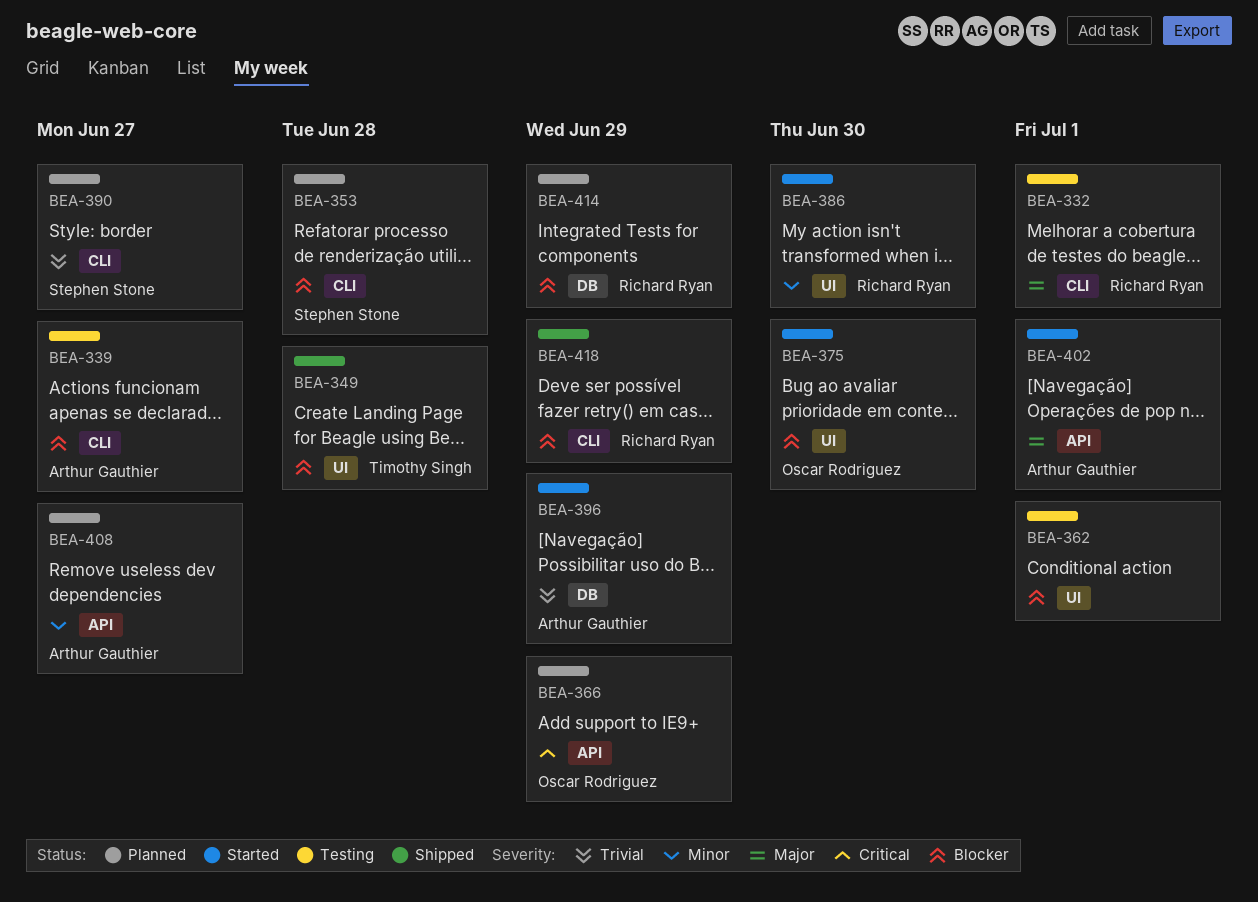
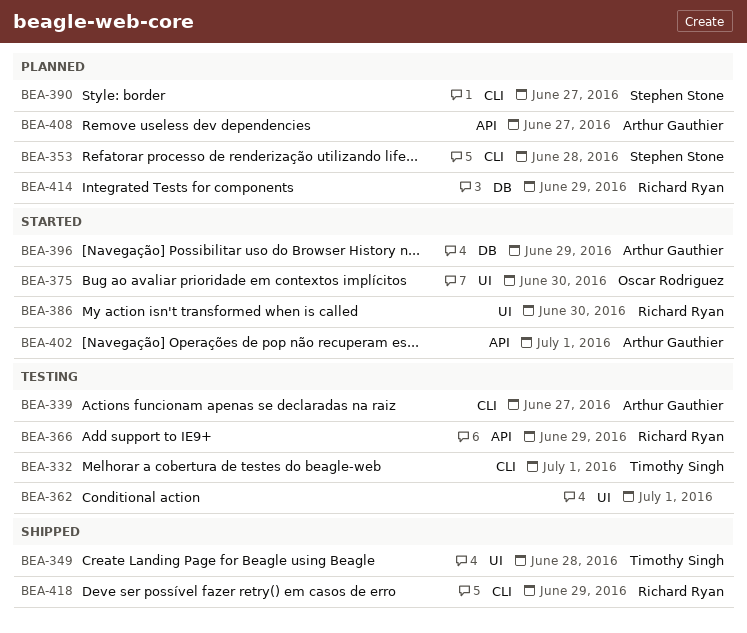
BEA-332, owner: Richard Ryan -> Timothy Singh
BEA-366, status: Planned -> Testing
BEA-366, owner: Oscar Rodriguez -> Richard Ryan

